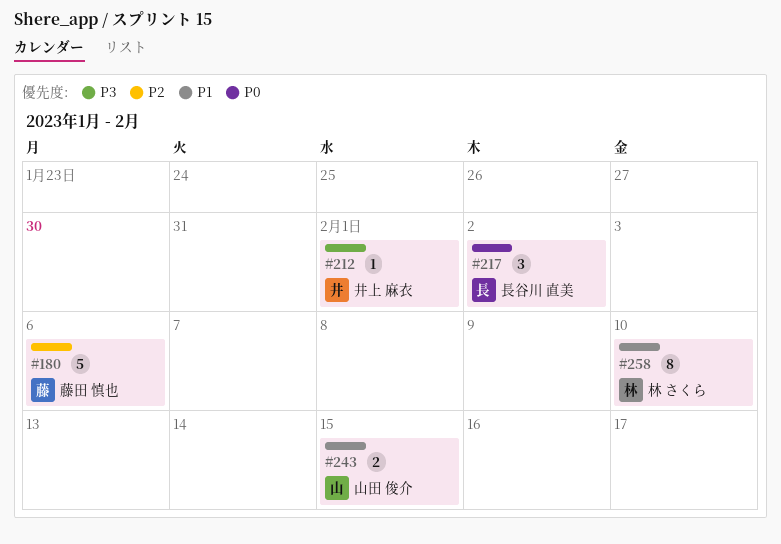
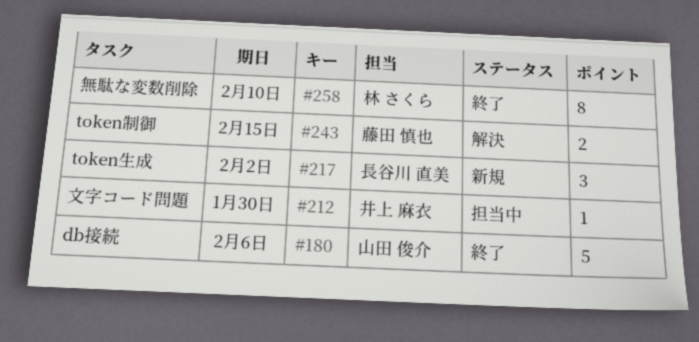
#180, owner: 藤田 慎也 -> 山田 俊介
#212, due: Feb 1 -> Jan 30
#243, owner: 山田 俊介 -> 藤田 慎也

